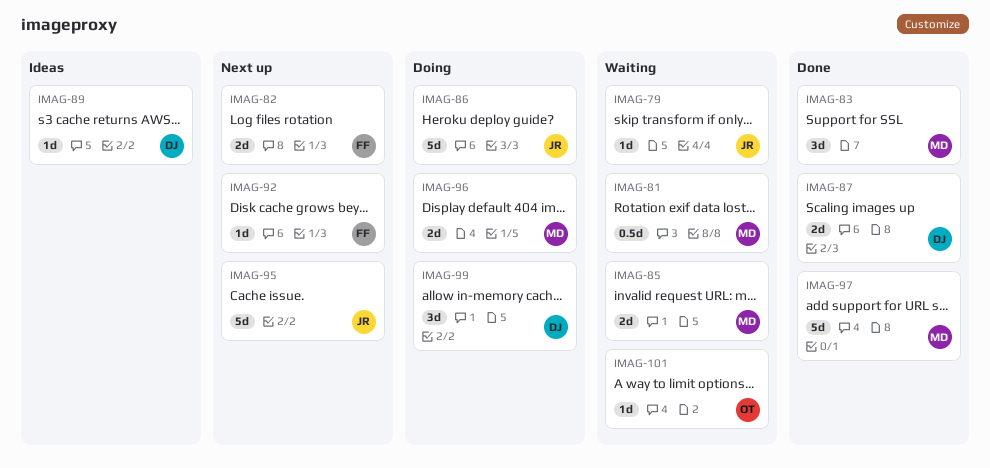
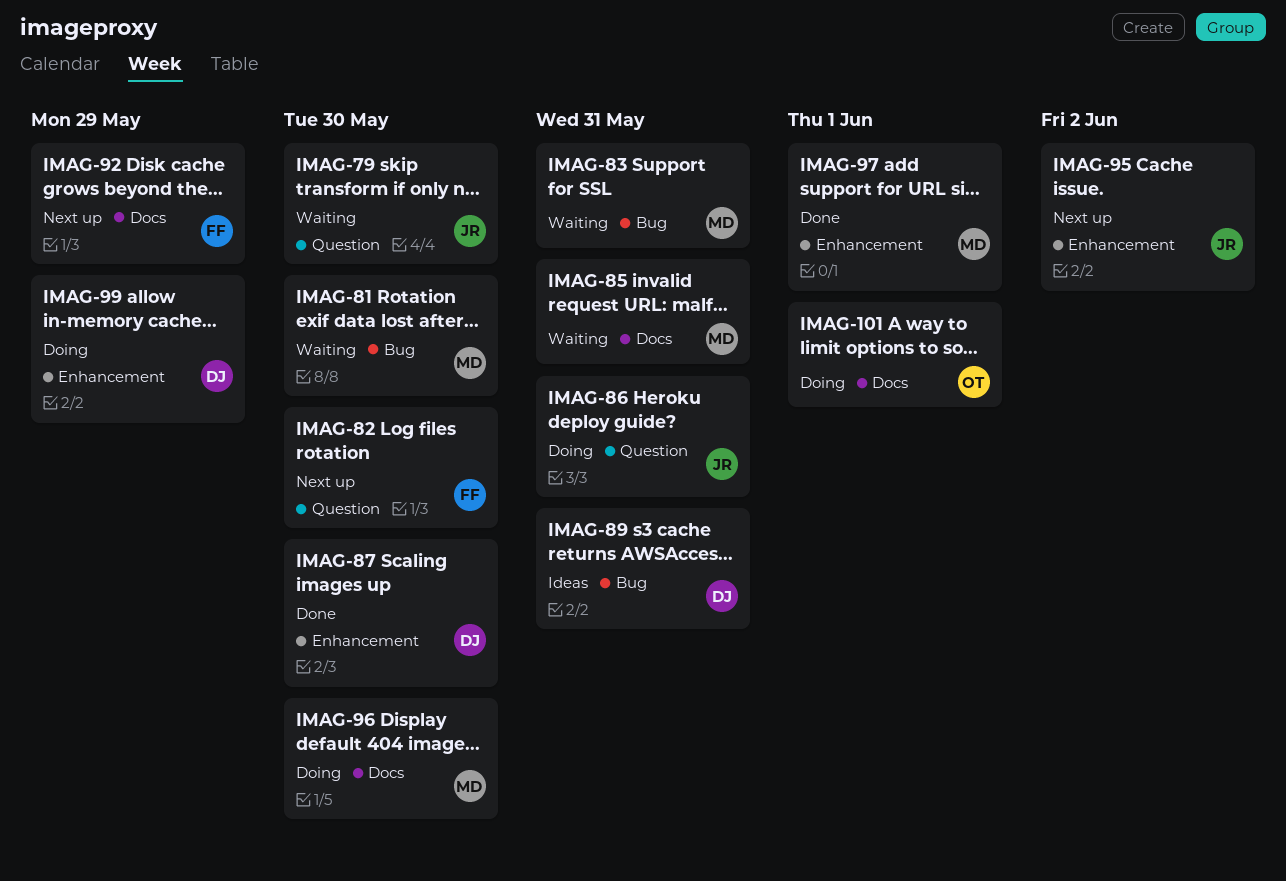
IMAG-83, status: Done -> Waiting
IMAG-101, status: Waiting -> Doing

